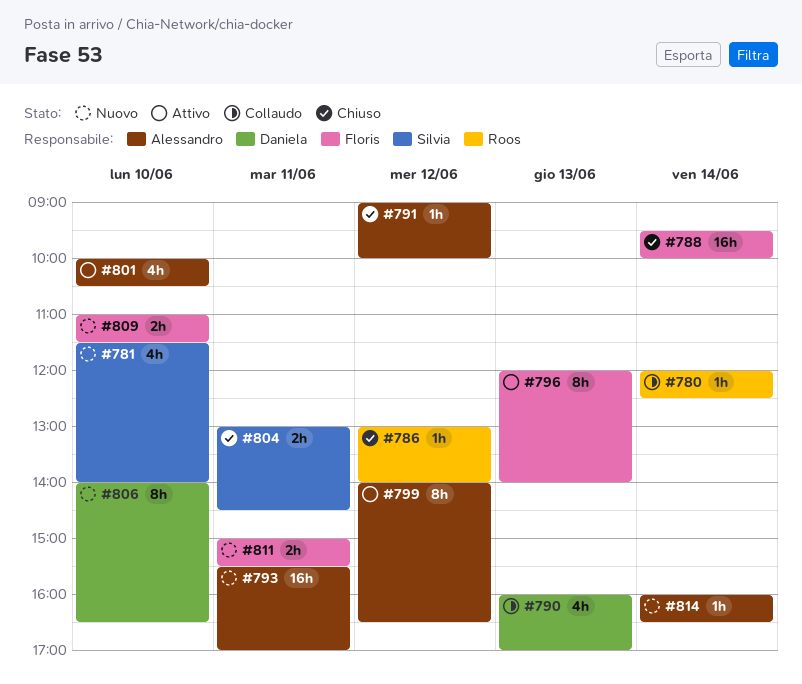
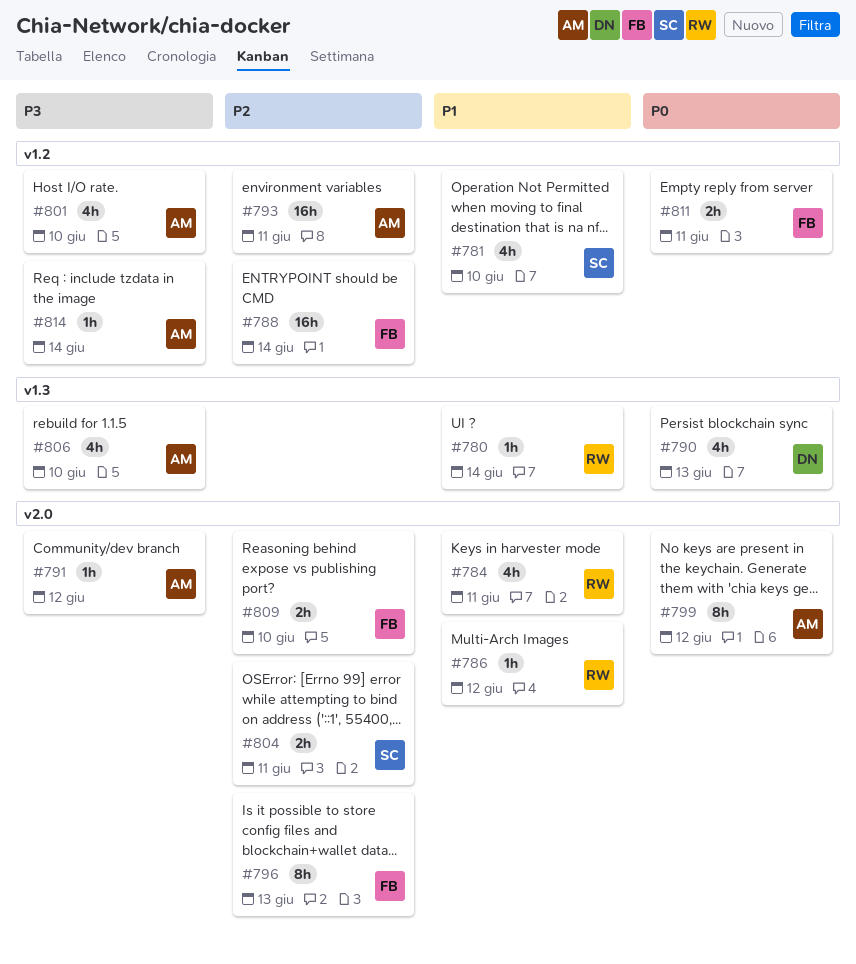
#784: none -> present
#806, owner: Daniela -> Alessandro
#806, estimate: 8h -> 4h

